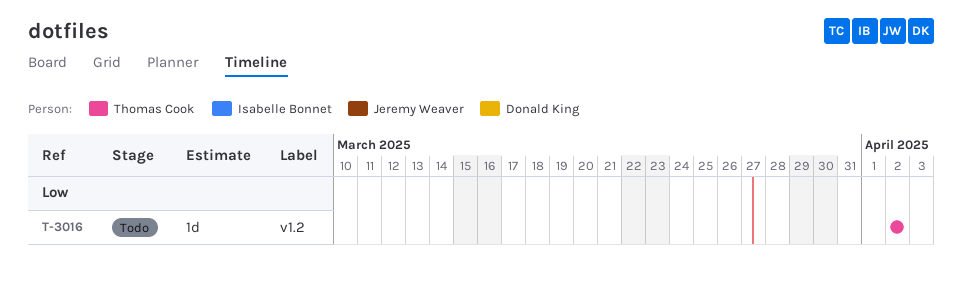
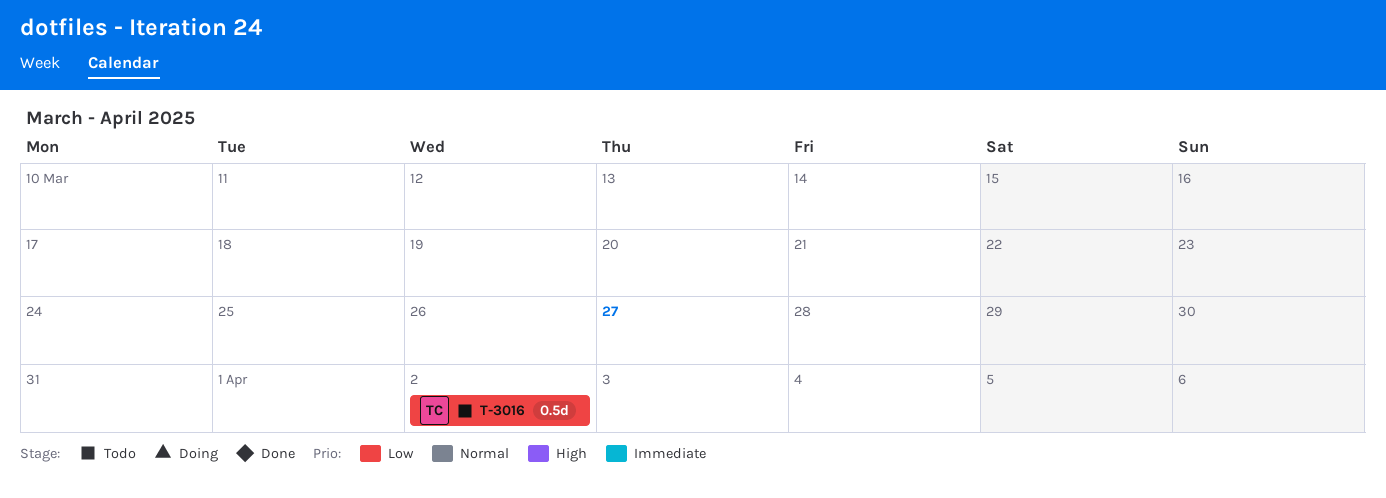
T-3016, estimate: 1d -> 0.5d

